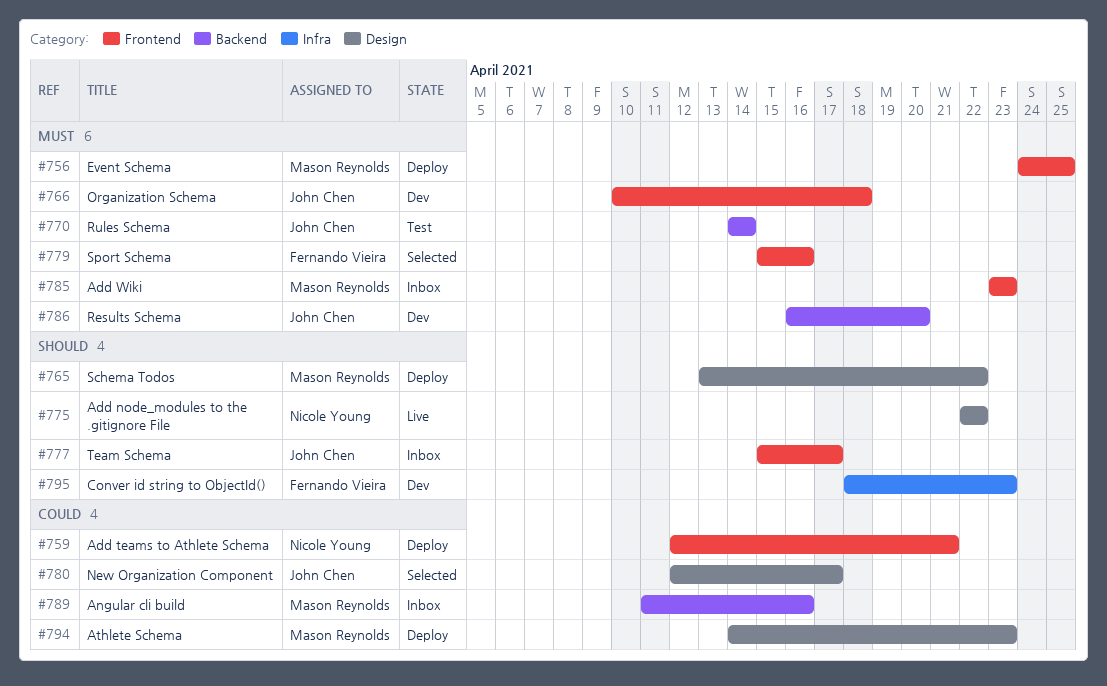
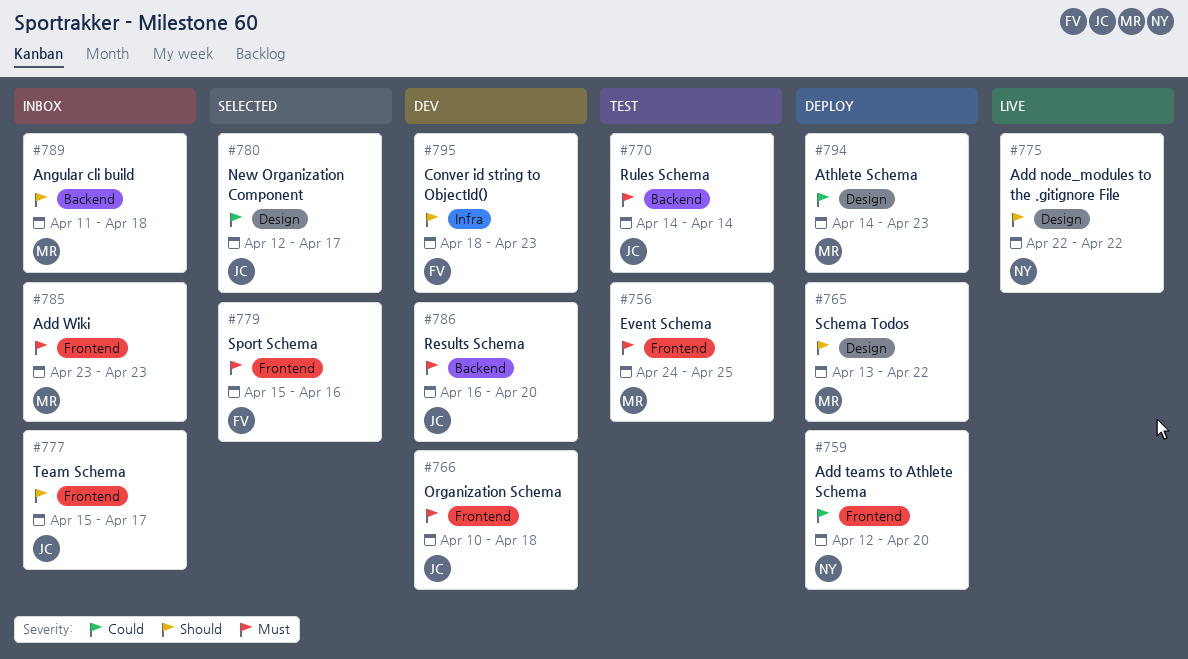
#756, status: Deploy -> Test
#759, due: Apr 21 -> Apr 20
#789, priority: Could -> Should
#789, due: Apr 16 -> Apr 18

